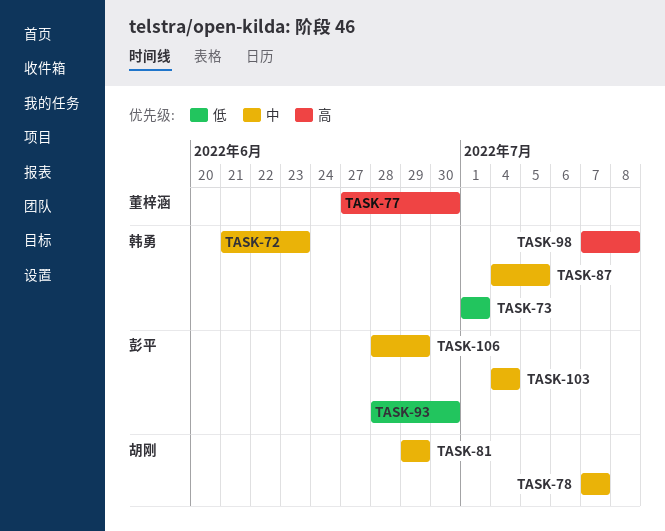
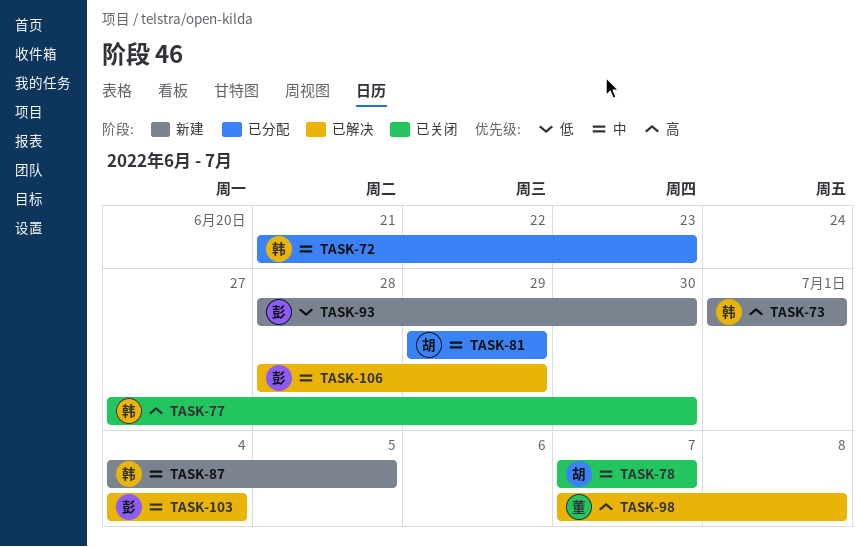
TASK-73, priority: 低 -> 高
TASK-77, owner: 董梓涵 -> 韩勇
TASK-98, owner: 韩勇 -> 董梓涵

